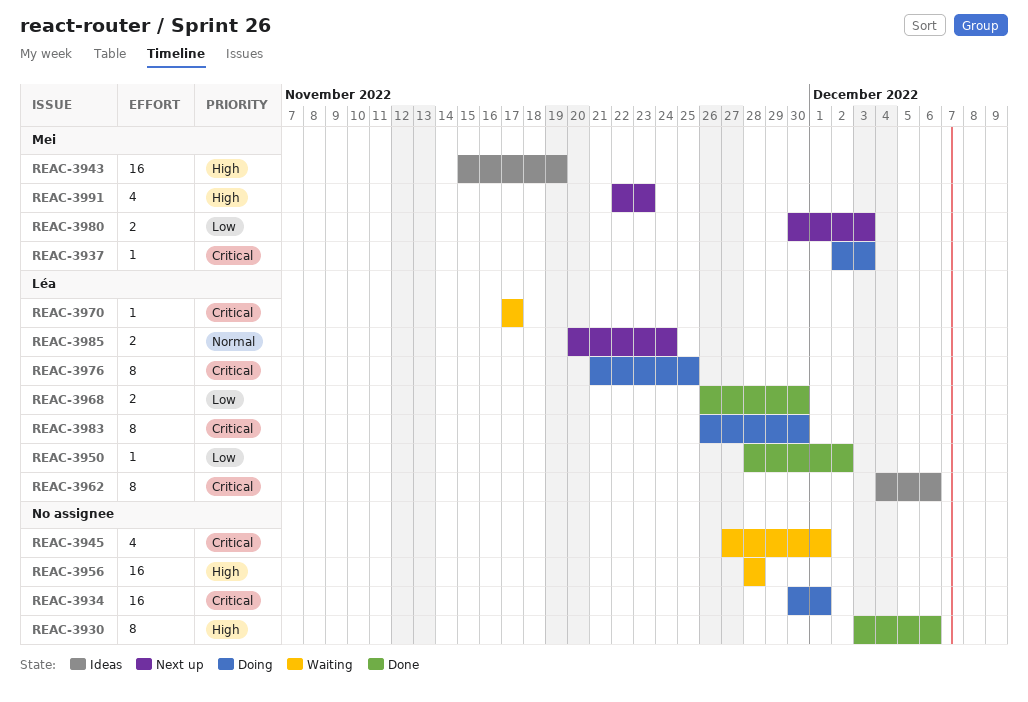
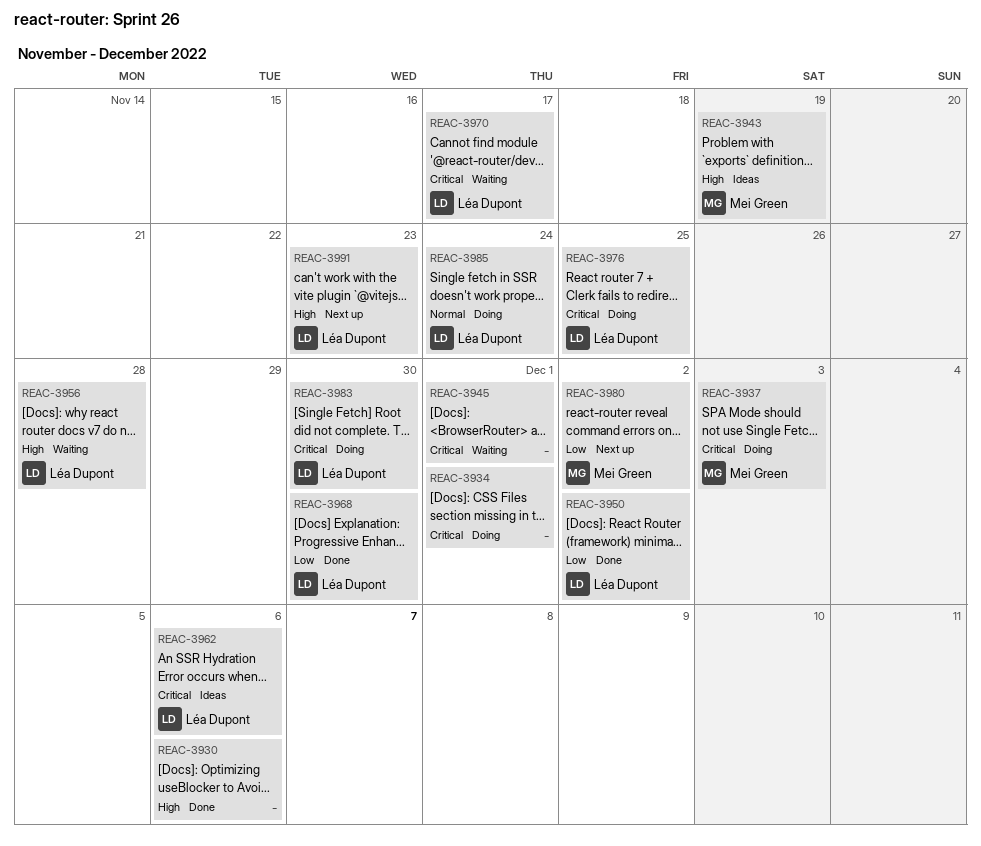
REAC-3956, owner: none -> Léa Dupont
REAC-3980, due: Dec 3 -> Dec 2
REAC-3985, status: Next up -> Doing
REAC-3991, owner: Mei Green -> Léa Dupont

